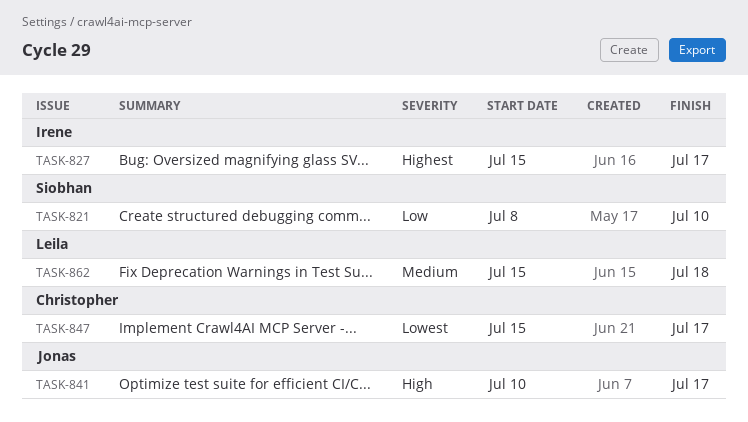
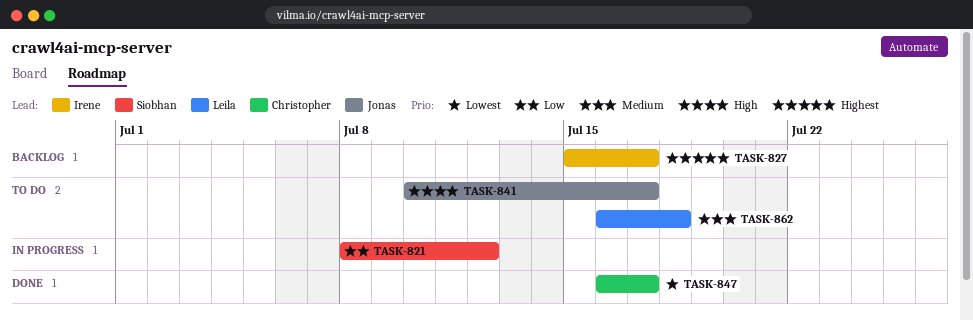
TASK-821, due: Jul 10 -> Jul 12
TASK-847, start: Jul 15 -> Jul 16
TASK-862, start: Jul 15 -> Jul 16

